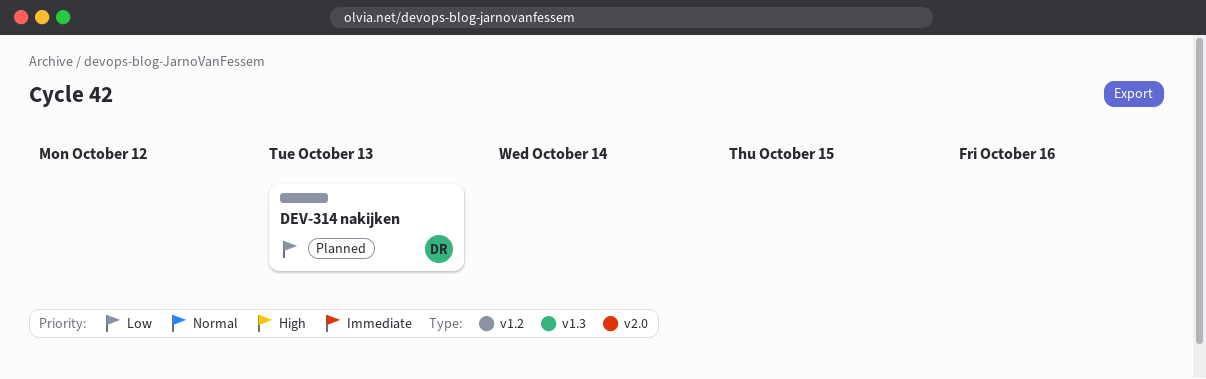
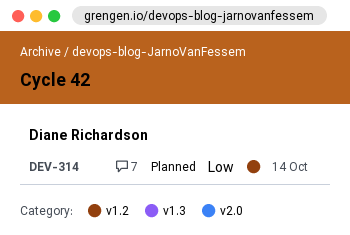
DEV-314, due: Oct 13 -> Oct 14

